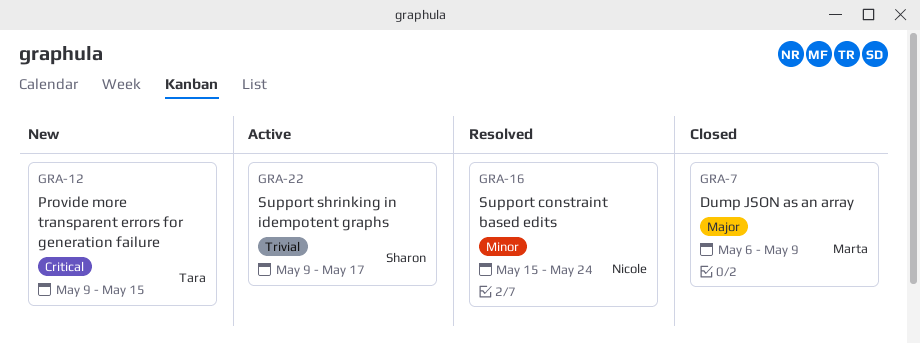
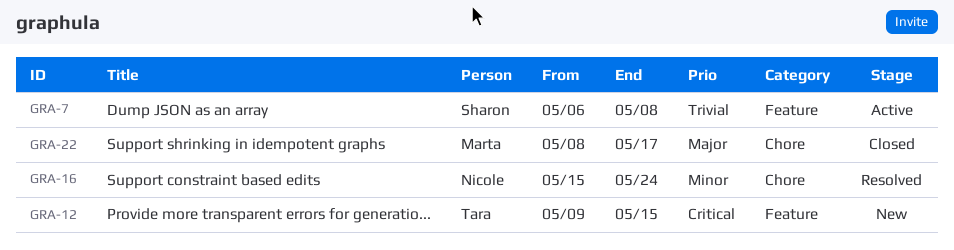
GRA-7, status: Closed -> Active
GRA-7, owner: Marta -> Sharon
GRA-7, priority: Major -> Trivial
GRA-7, due: May 9 -> May 8
GRA-22, status: Active -> Closed
GRA-22, owner: Sharon -> Marta
GRA-22, priority: Trivial -> Major
GRA-22, start: May 9 -> May 8

